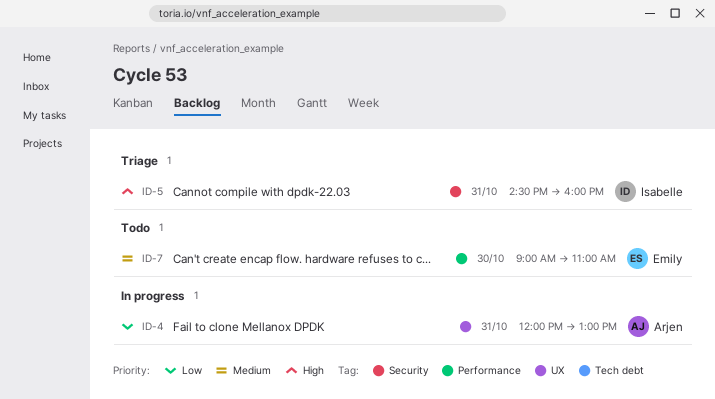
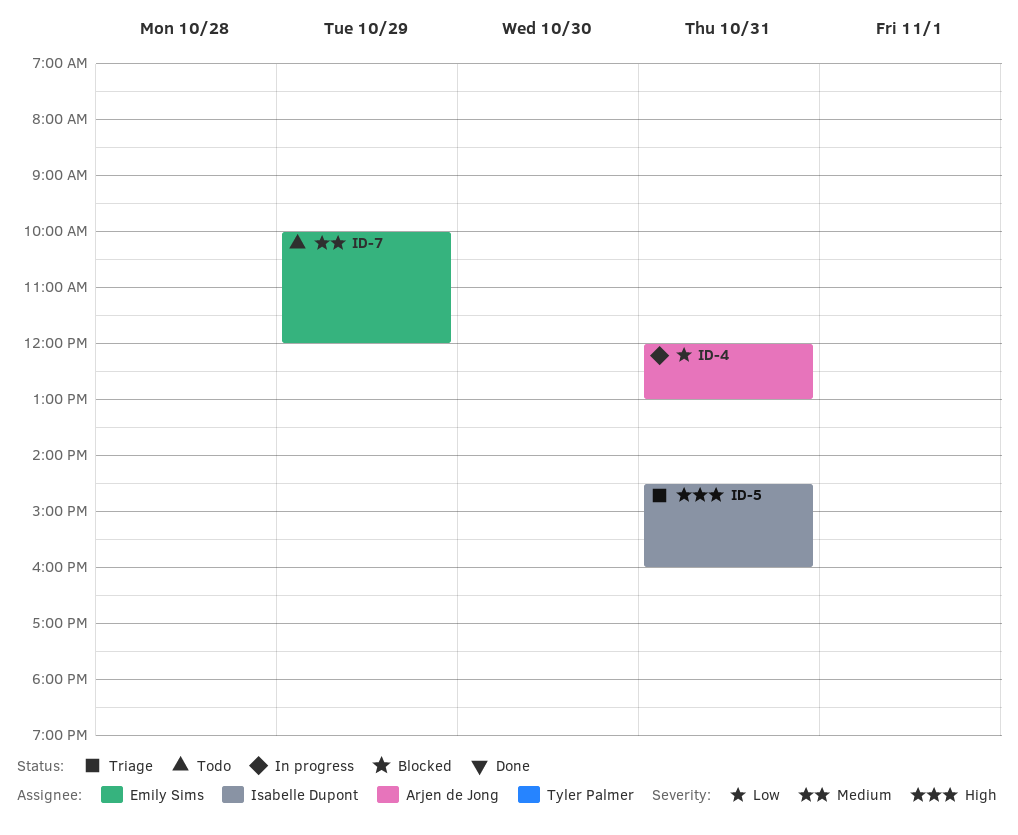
ID-7, day: Oct 30 -> Oct 29
ID-7, begins: 09:00 -> 10:00
ID-7, ends: 11:00 -> 12:00

